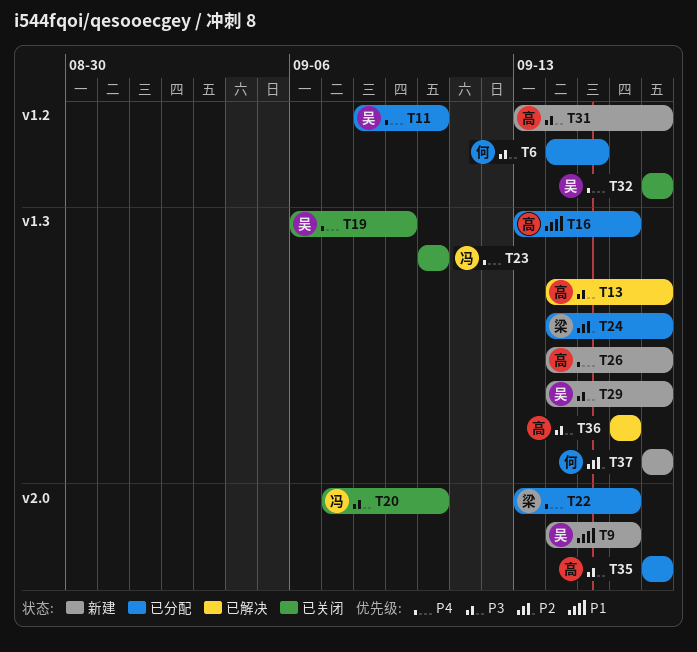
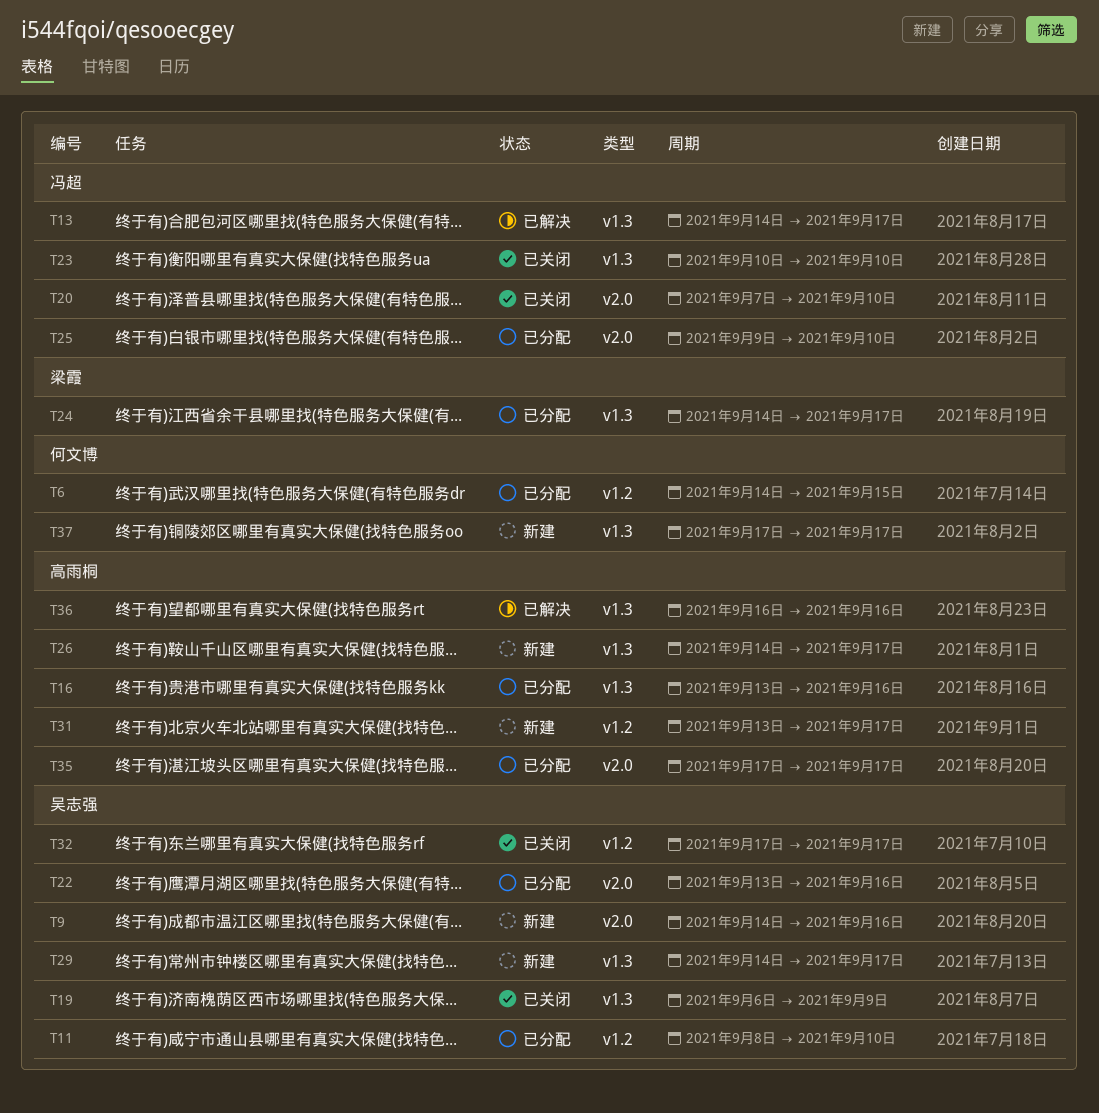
T13, owner: 高雨桐 -> 冯超
T22, owner: 梁霞 -> 吴志强
T25: none -> present

